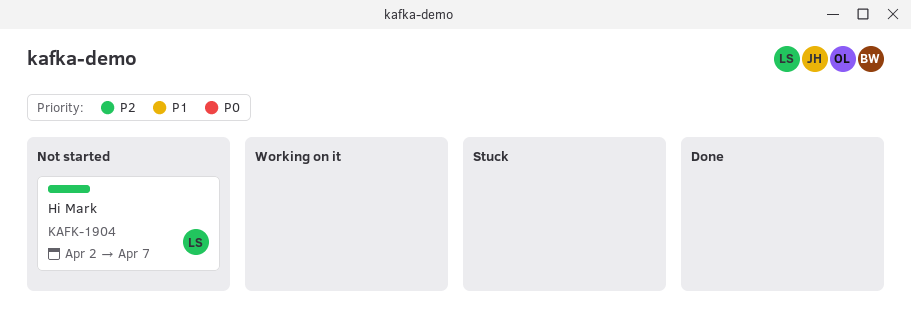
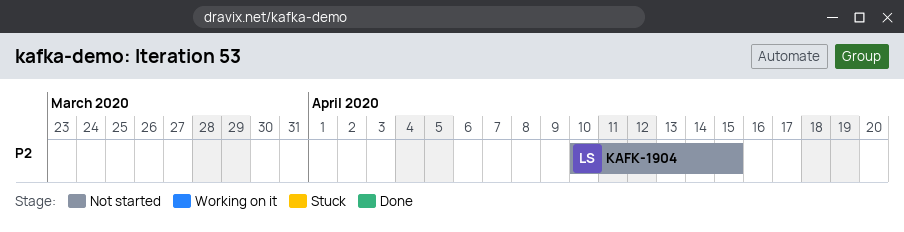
KAFK-1904, start: Apr 2 -> Apr 10
KAFK-1904, due: Apr 7 -> Apr 15

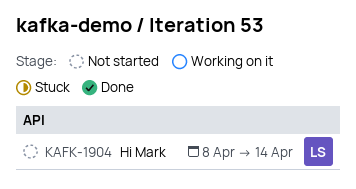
KAFK-1904, start: Apr 10 -> Apr 8
KAFK-1904, due: Apr 15 -> Apr 14

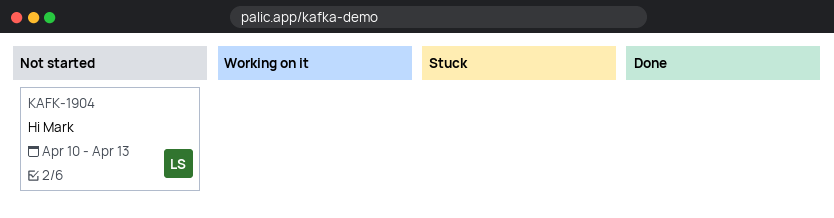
KAFK-1904, start: Apr 8 -> Apr 10
KAFK-1904, due: Apr 14 -> Apr 13

